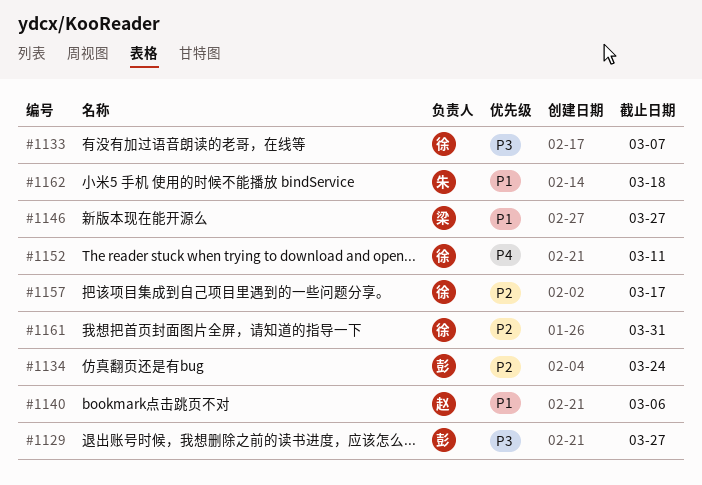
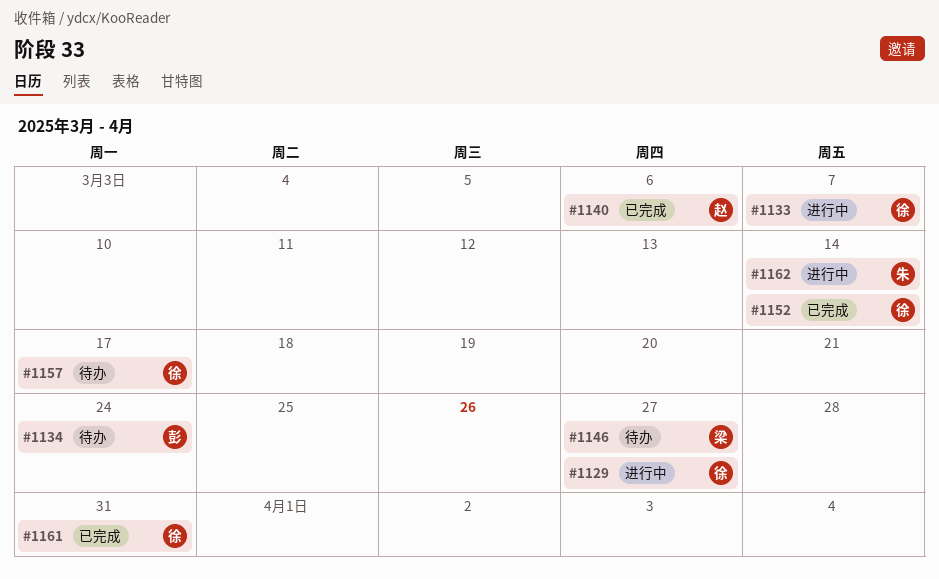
#1129, owner: 彭 -> 徐
#1152, due: Mar 11 -> Mar 14
#1162, due: Mar 18 -> Mar 14

